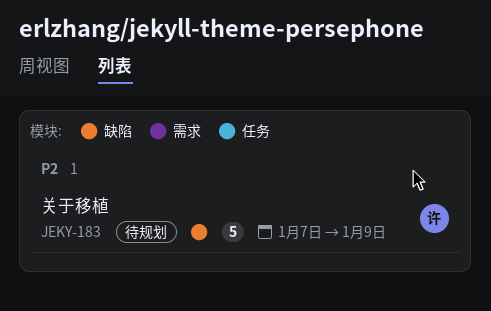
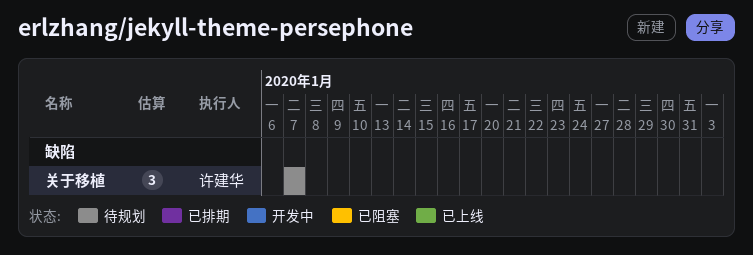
关于移植, estimate: 5 -> 3
关于移植, due: Jan 9 -> Jan 7

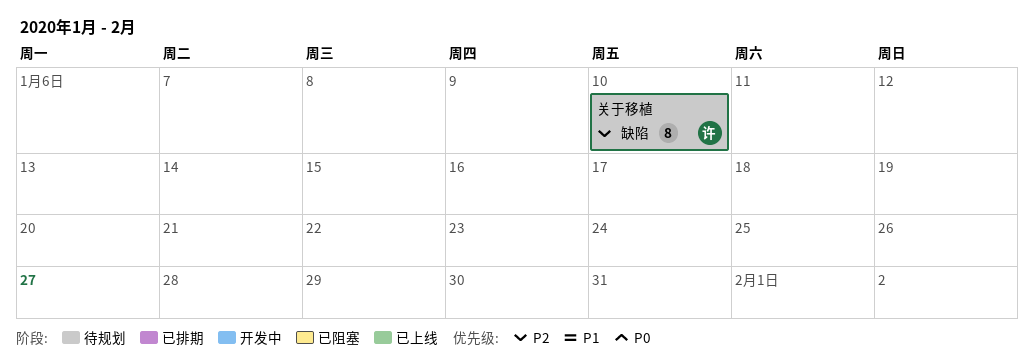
关于移植, estimate: 3 -> 8
关于移植, due: Jan 7 -> Jan 10

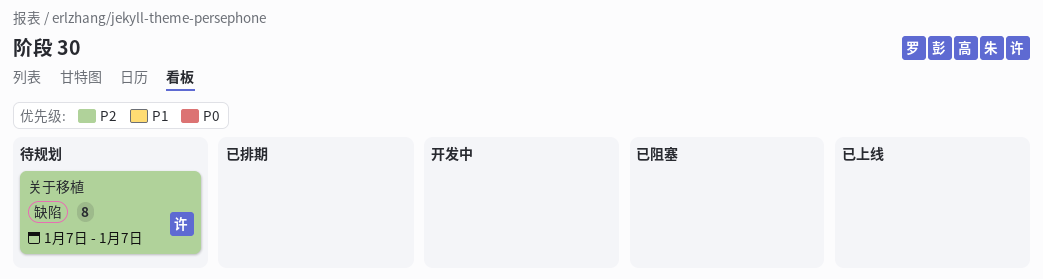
关于移植, due: Jan 10 -> Jan 7

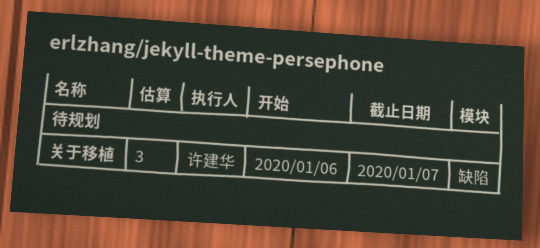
关于移植, estimate: 8 -> 3
关于移植, start: Jan 7 -> Jan 6

